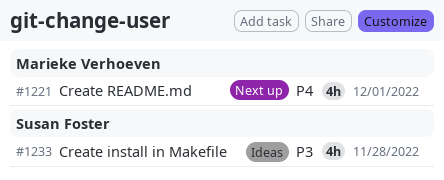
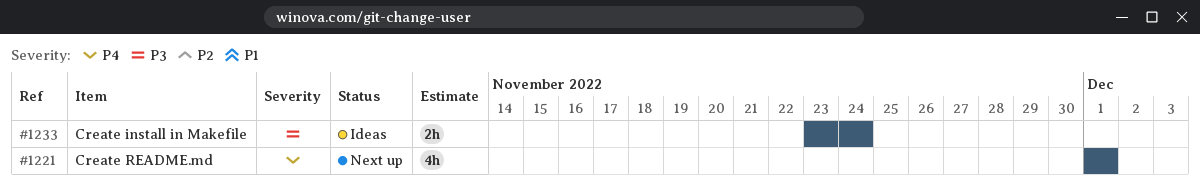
#1233, estimate: 4h -> 2h
#1233, due: Nov 28 -> Nov 24

